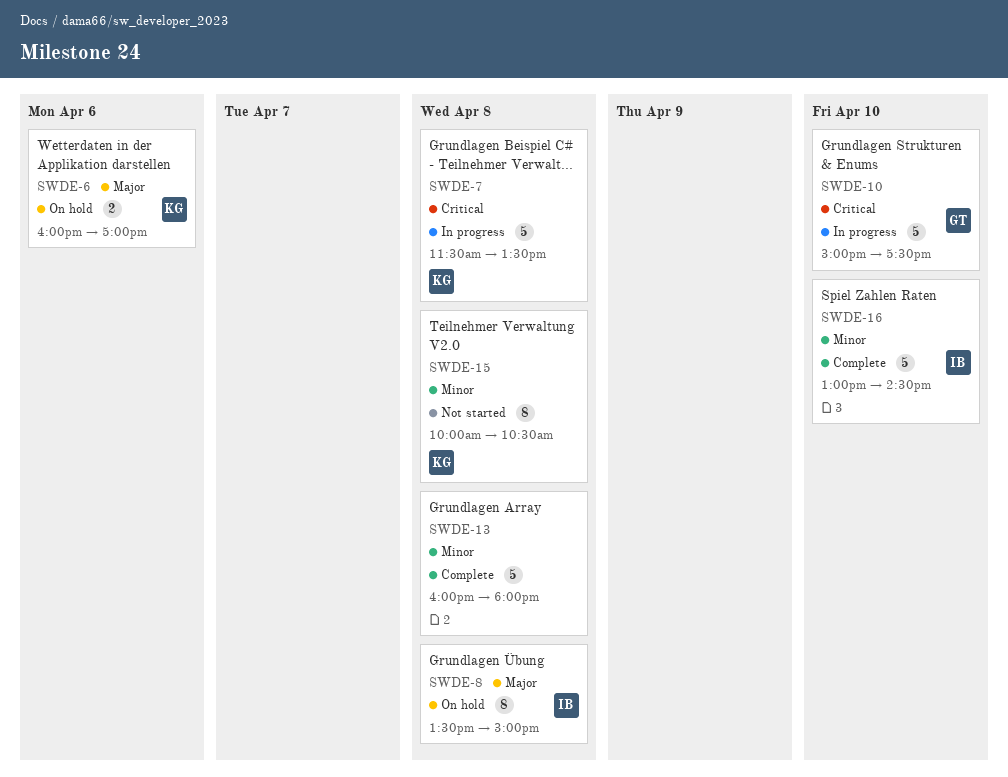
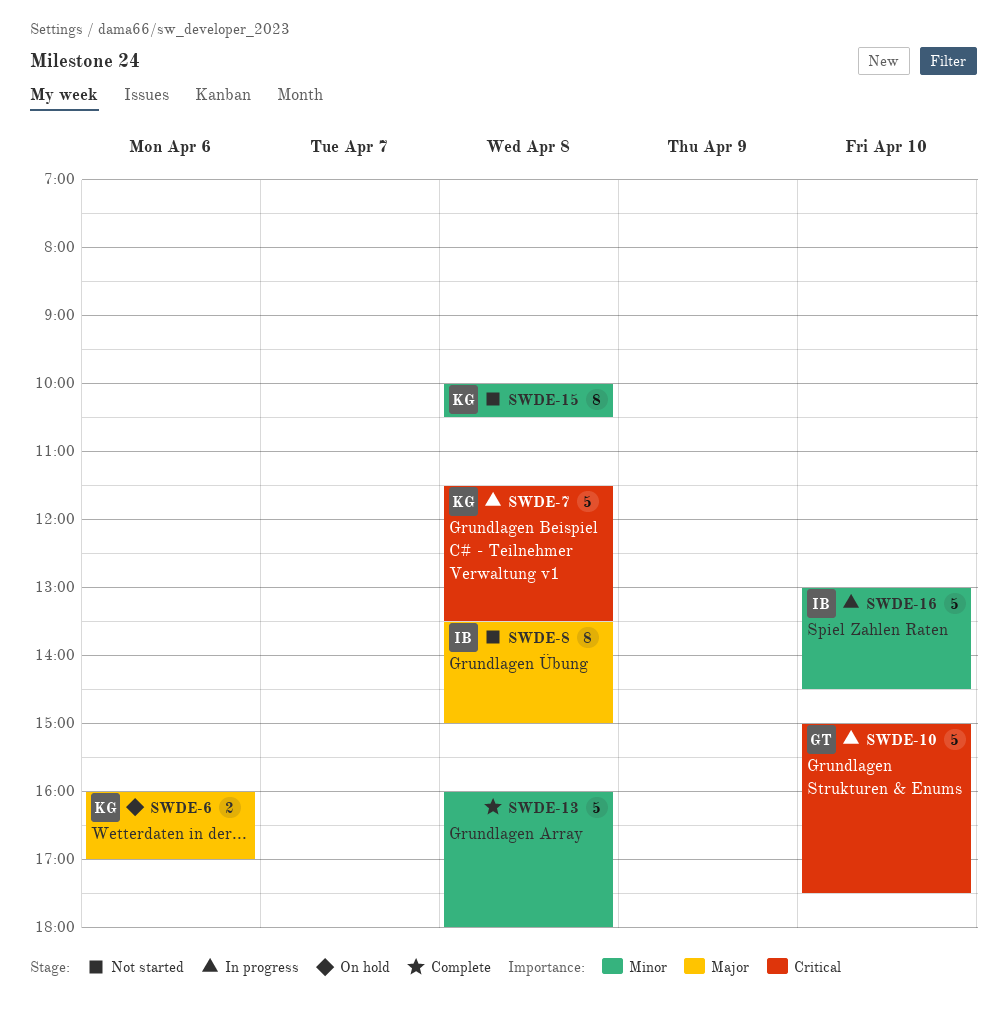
SWDE-8, status: On hold -> Not started
SWDE-16, status: Complete -> In progress

